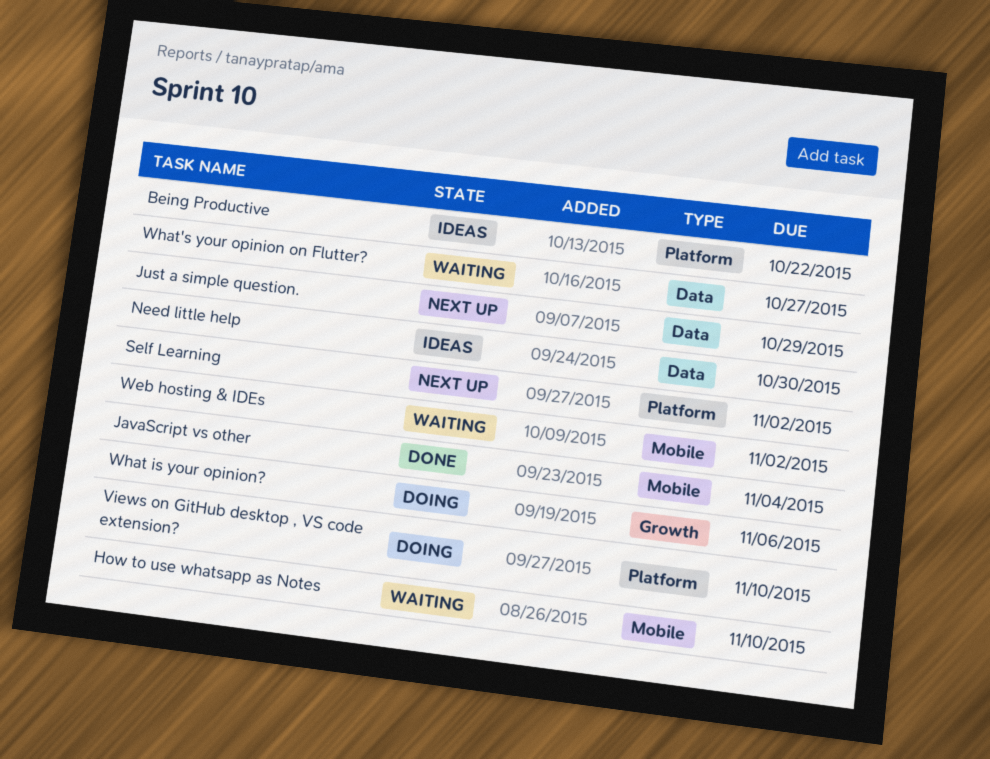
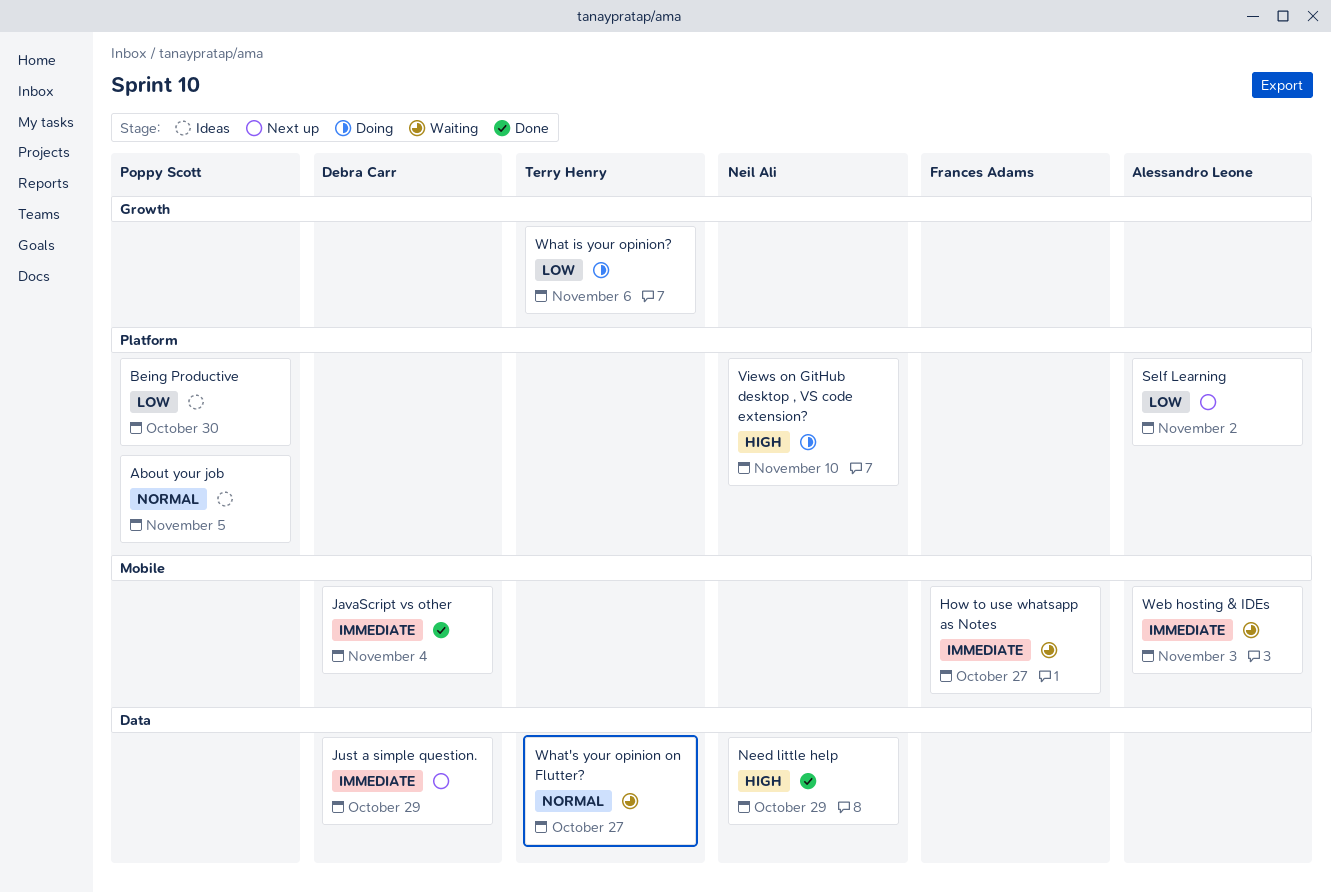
About your job: none -> present
Being Productive, due: Oct 22 -> Oct 30
How to use whatsapp as Notes, due: Nov 10 -> Oct 27
Need little help, status: Ideas -> Done
Need little help, due: Oct 30 -> Oct 29
Web hosting & IDEs, due: Nov 2 -> Nov 3

